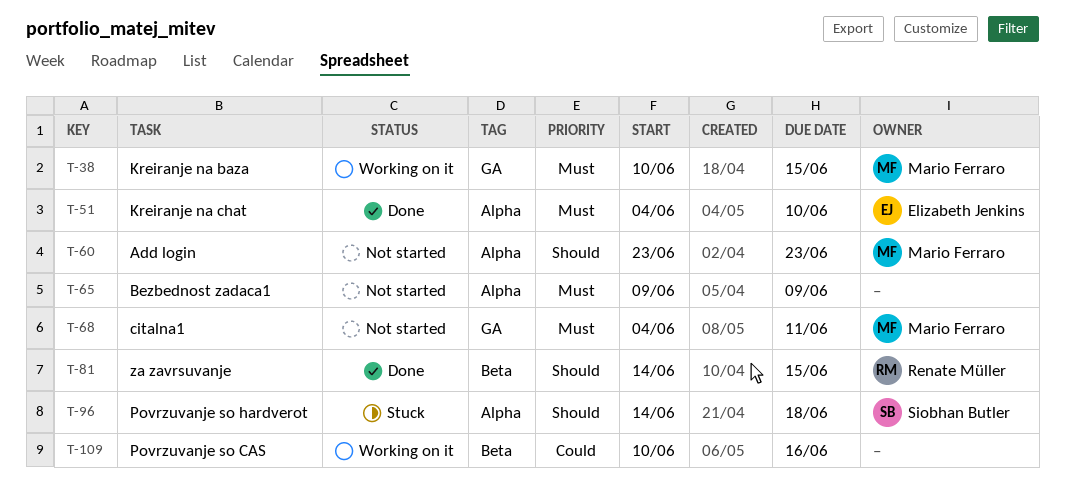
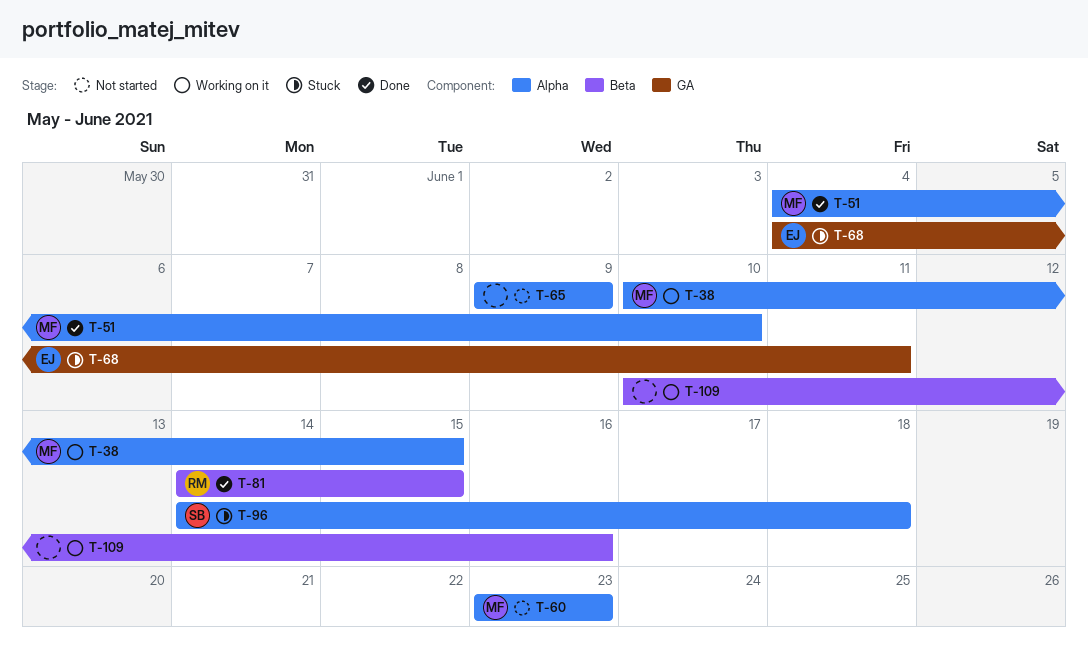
T-38, label: GA -> Alpha
T-51, owner: Elizabeth Jenkins -> Mario Ferraro
T-68, status: Not started -> Stuck
T-68, owner: Mario Ferraro -> Elizabeth Jenkins

